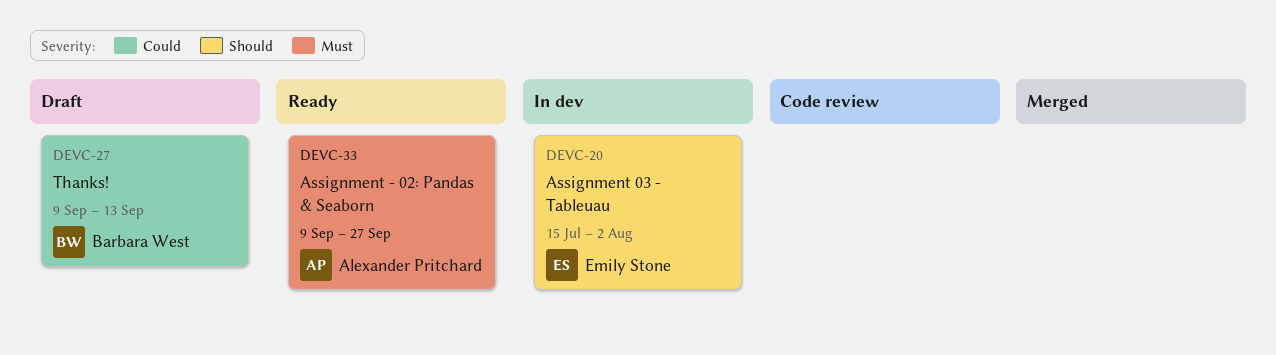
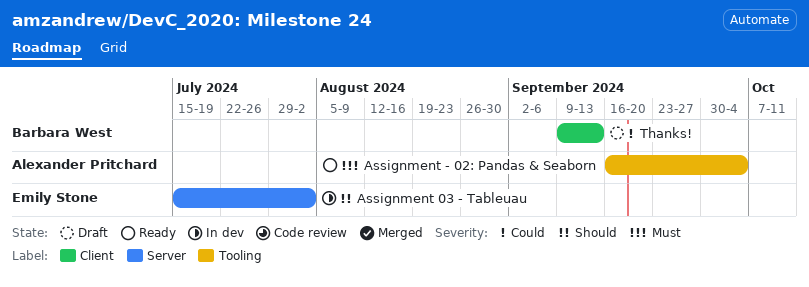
Assignment - 02: Pandas & Seaborn, start: Sep 9 -> Sep 16
Assignment - 02: Pandas & Seaborn, due: Sep 27 -> Oct 4

